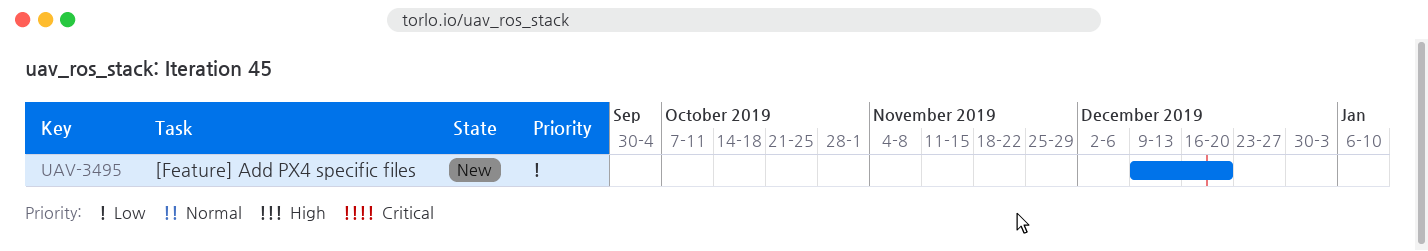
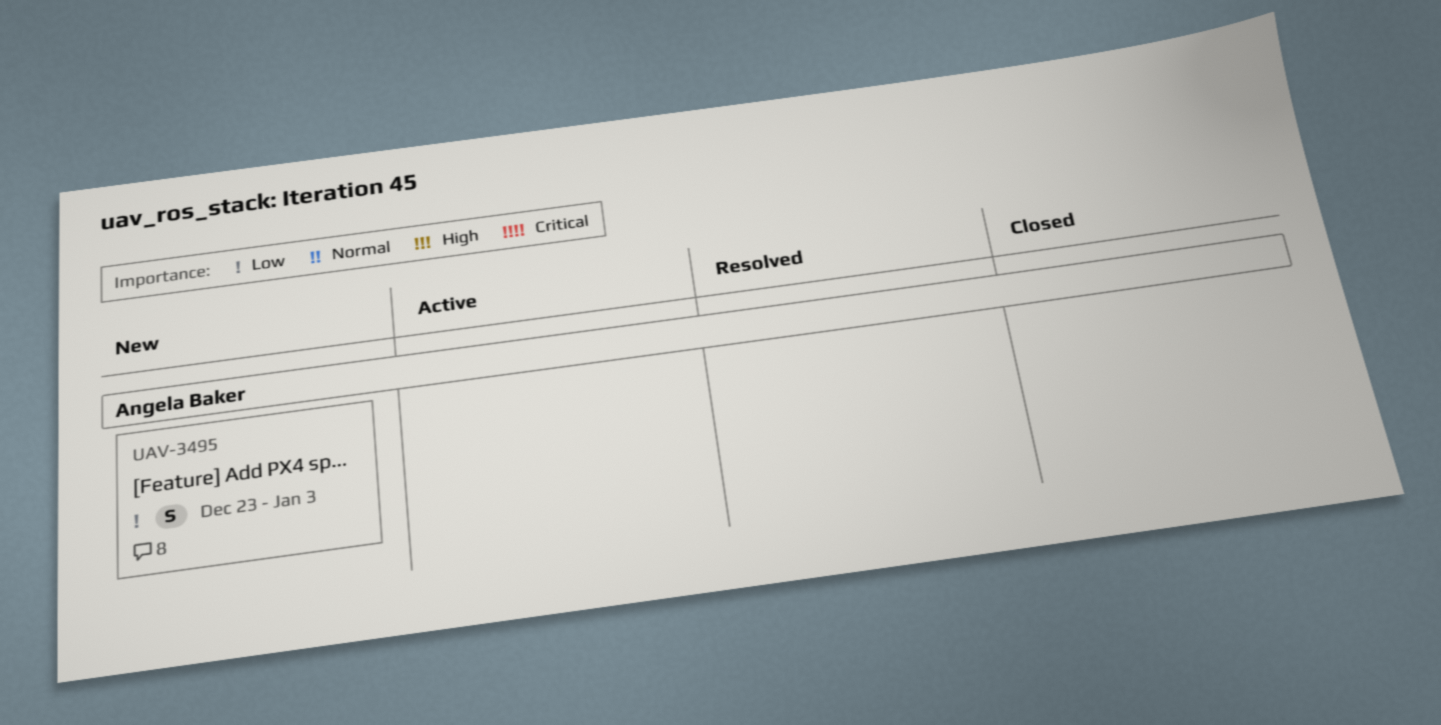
UAV-3495, start: Dec 9 -> Dec 23
UAV-3495, due: Dec 20 -> Jan 3

